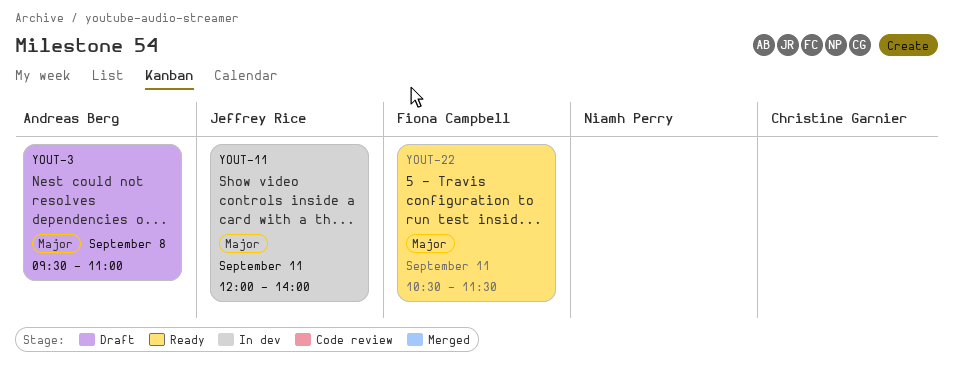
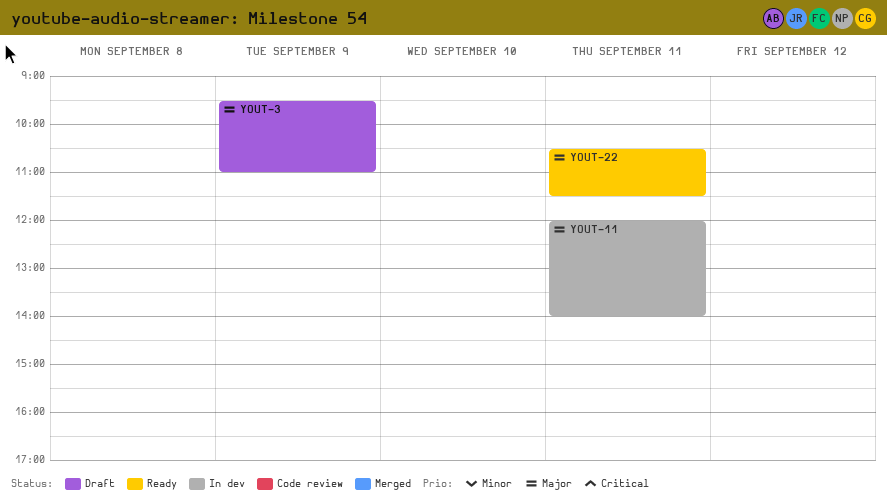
YOUT-3, day: Sep 8 -> Sep 9

